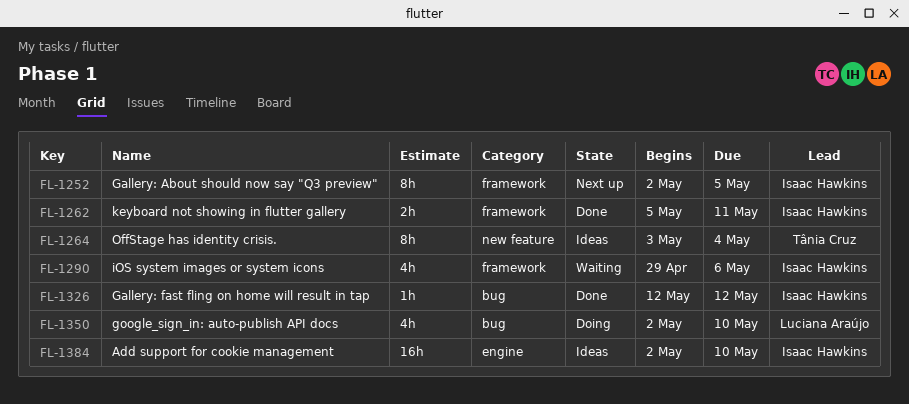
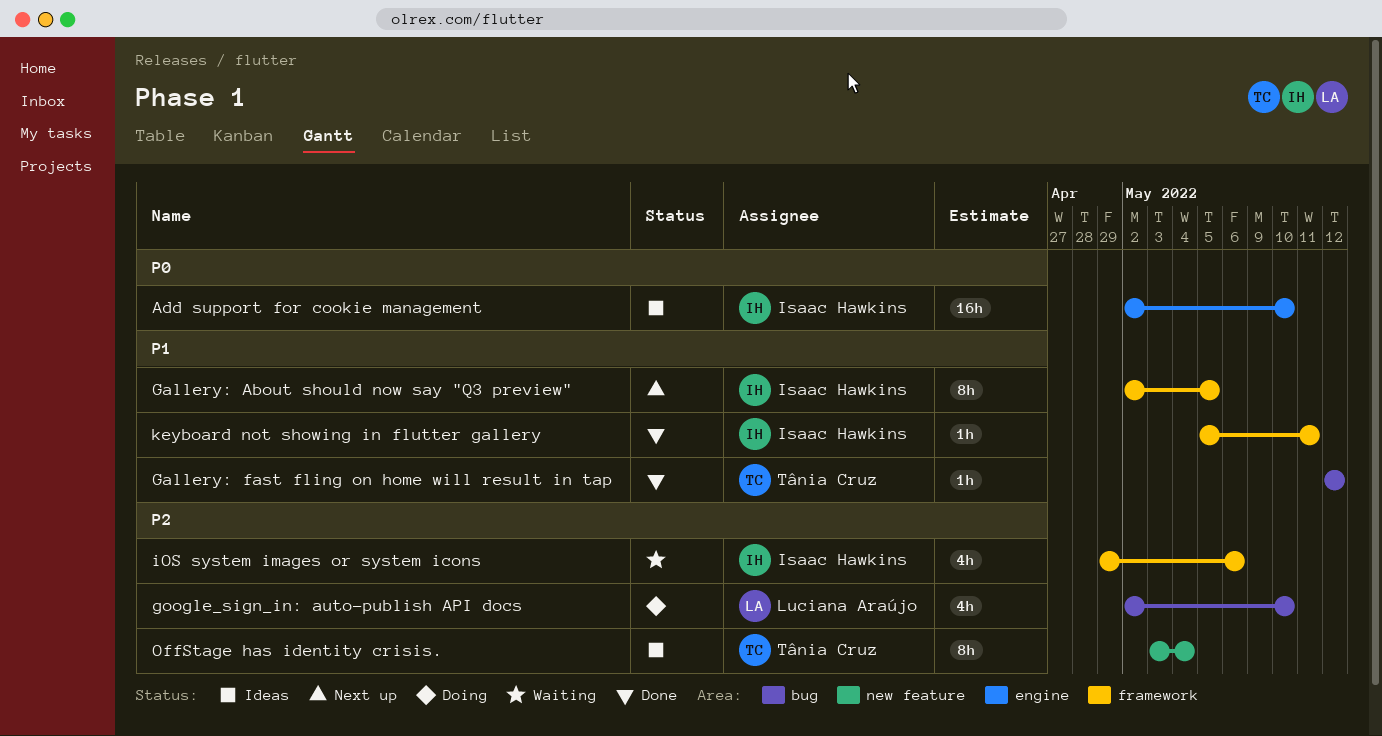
Gallery: fast fling on home will result in tap, owner: Isaac Hawkins -> Tânia Cruz
keyboard not showing in flutter gallery, estimate: 2h -> 1h

